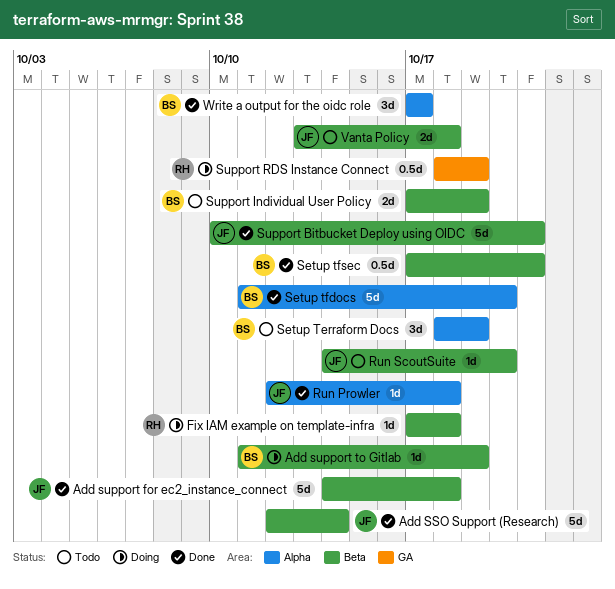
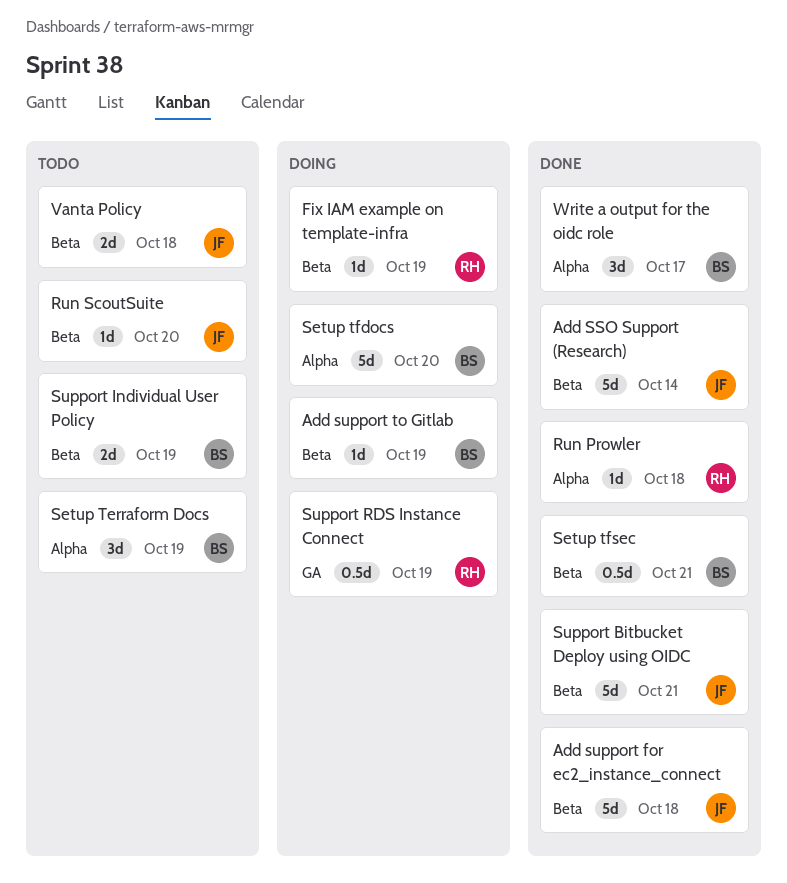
Fix IAM example on template-infra, due: Oct 18 -> Oct 19
Run Prowler, owner: JF -> RH
Setup tfdocs, status: Done -> Doing

